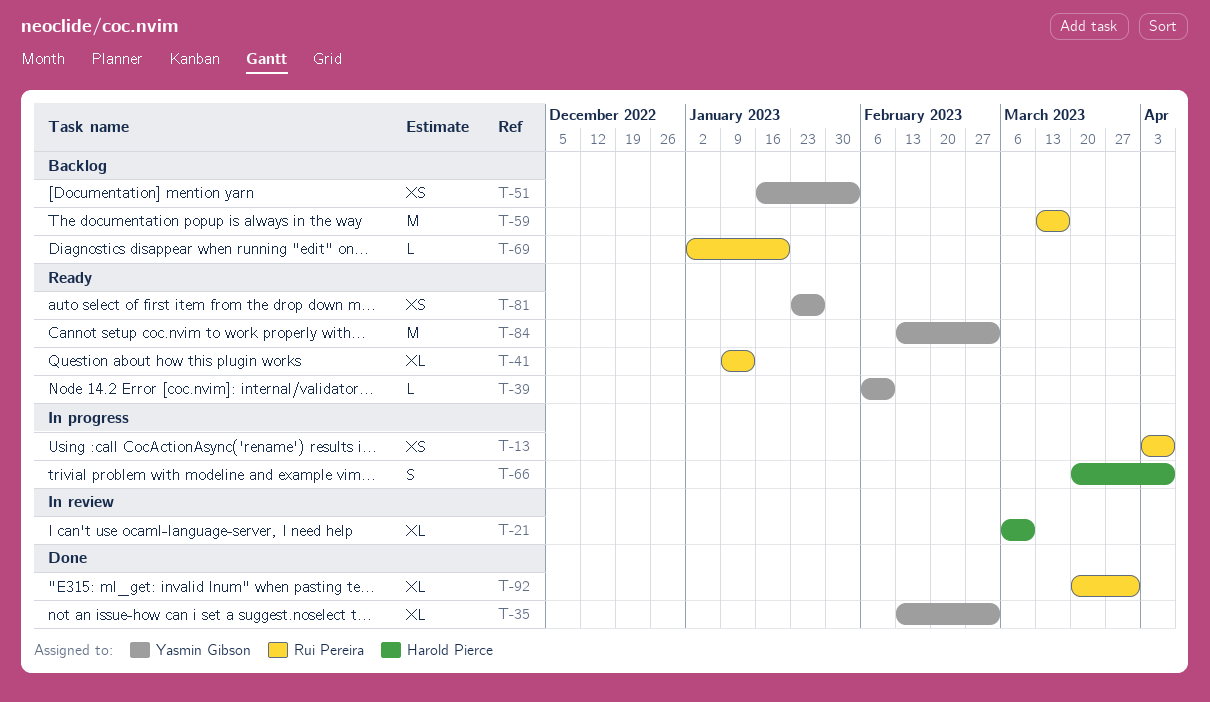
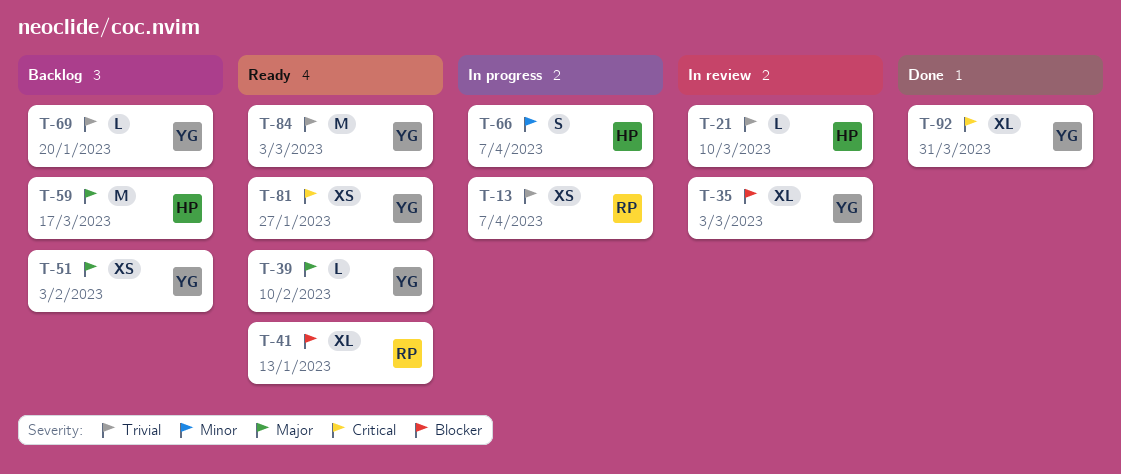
T-21, estimate: XL -> L
T-35, status: Done -> In review
T-59, owner: Rui Pereira -> Harold Pierce
T-69, owner: Rui Pereira -> Yasmin Gibson
T-92, owner: Rui Pereira -> Yasmin Gibson

